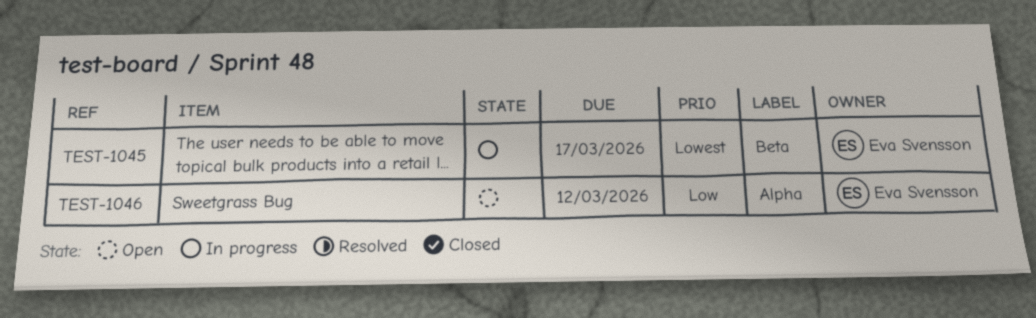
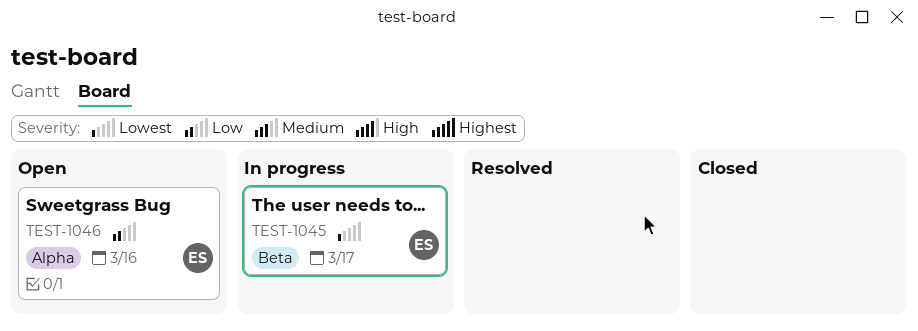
TEST-1046, due: Mar 12 -> Mar 16

